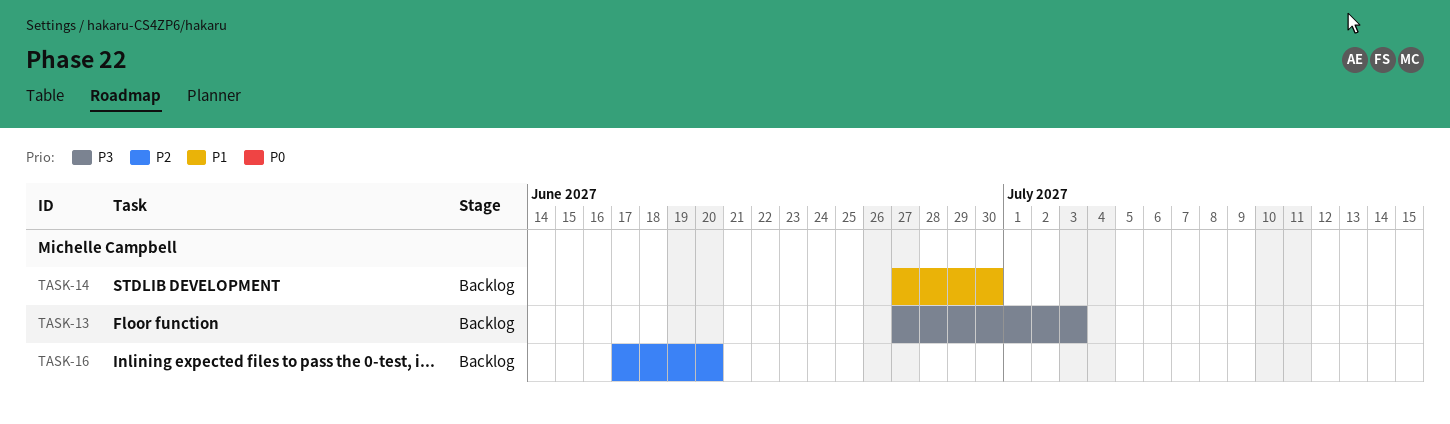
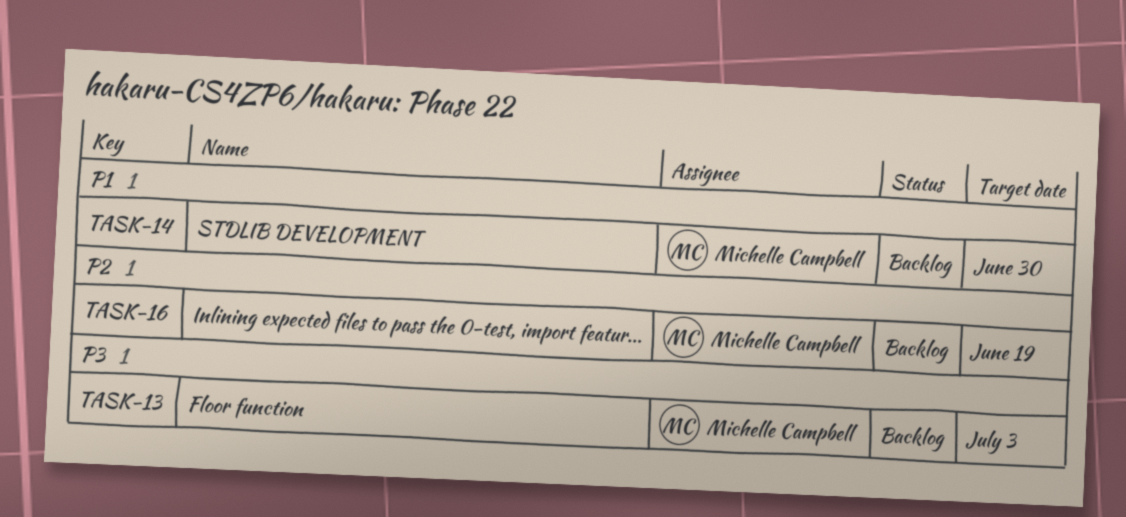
TASK-16, due: Jun 20 -> Jun 19

